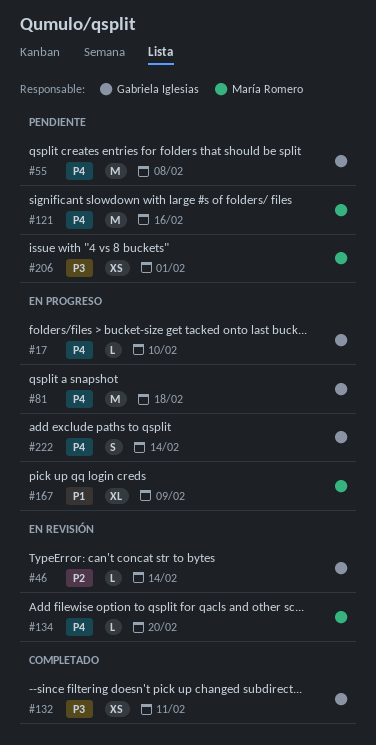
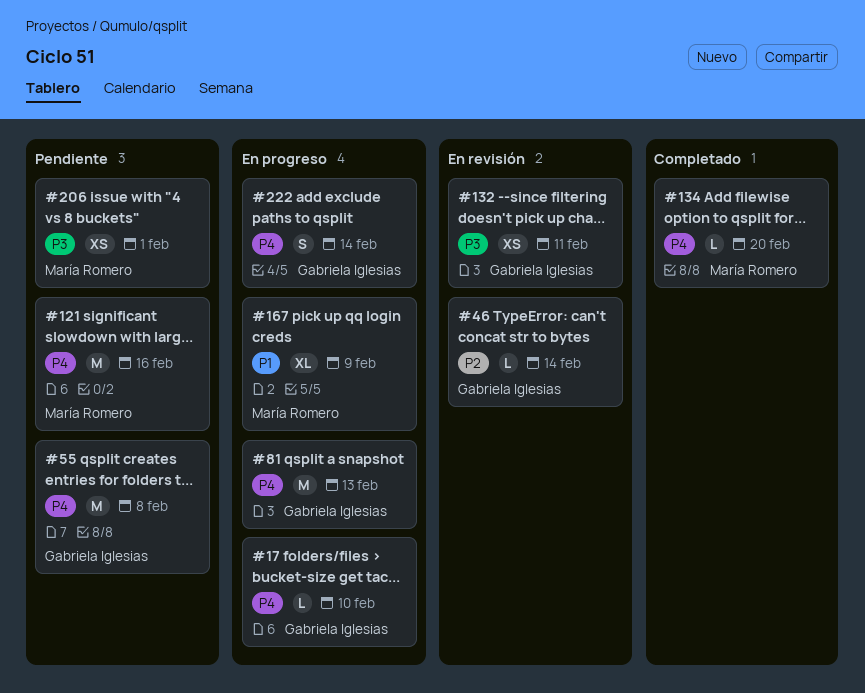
#81, due: Feb 18 -> Feb 13
#132, status: Completado -> En revisión
#134, status: En revisión -> Completado

